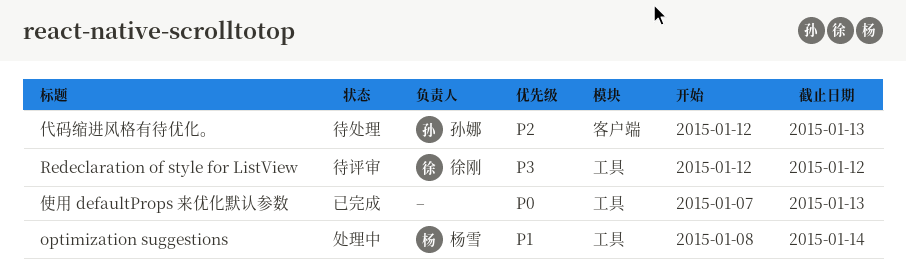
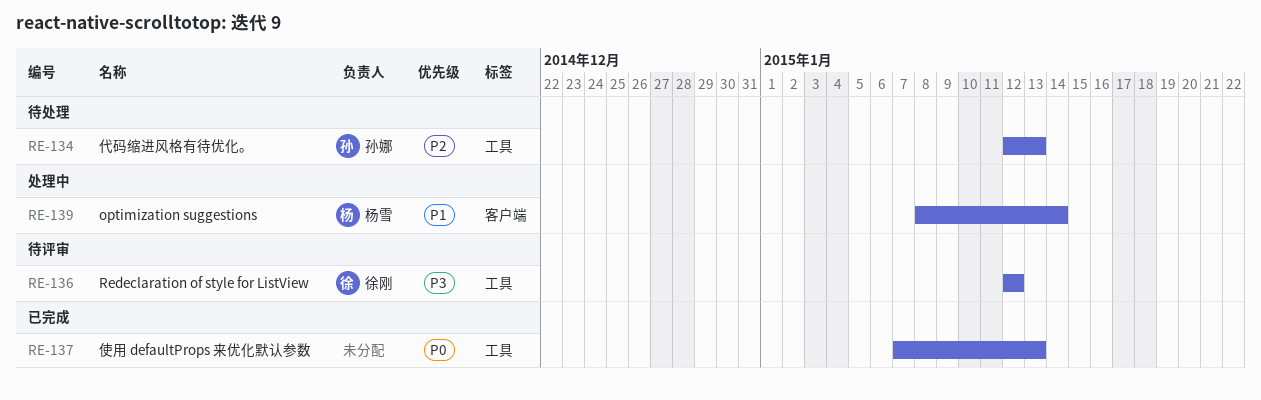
optimization suggestions, label: 工具 -> 客户端
代码缩进风格有待优化。, label: 客户端 -> 工具

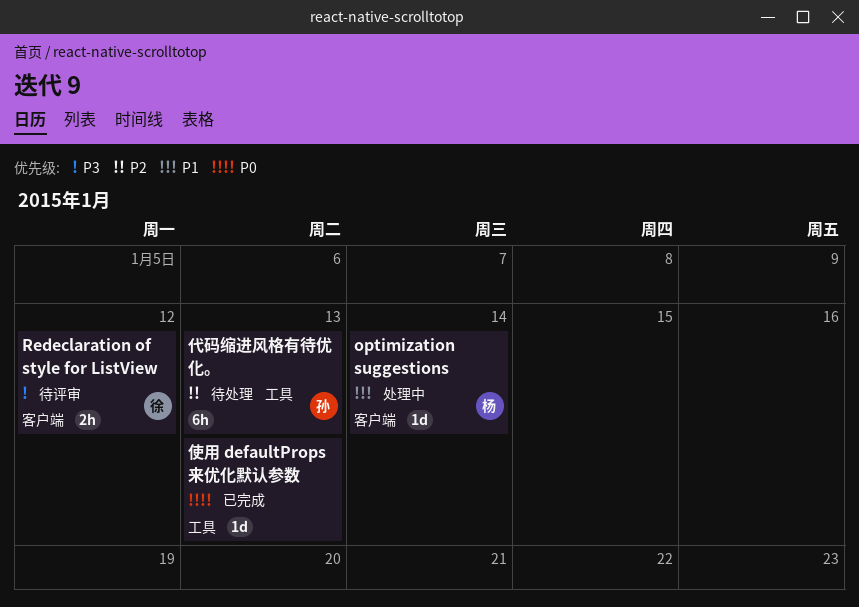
Redeclaration of style for ListView, label: 工具 -> 客户端

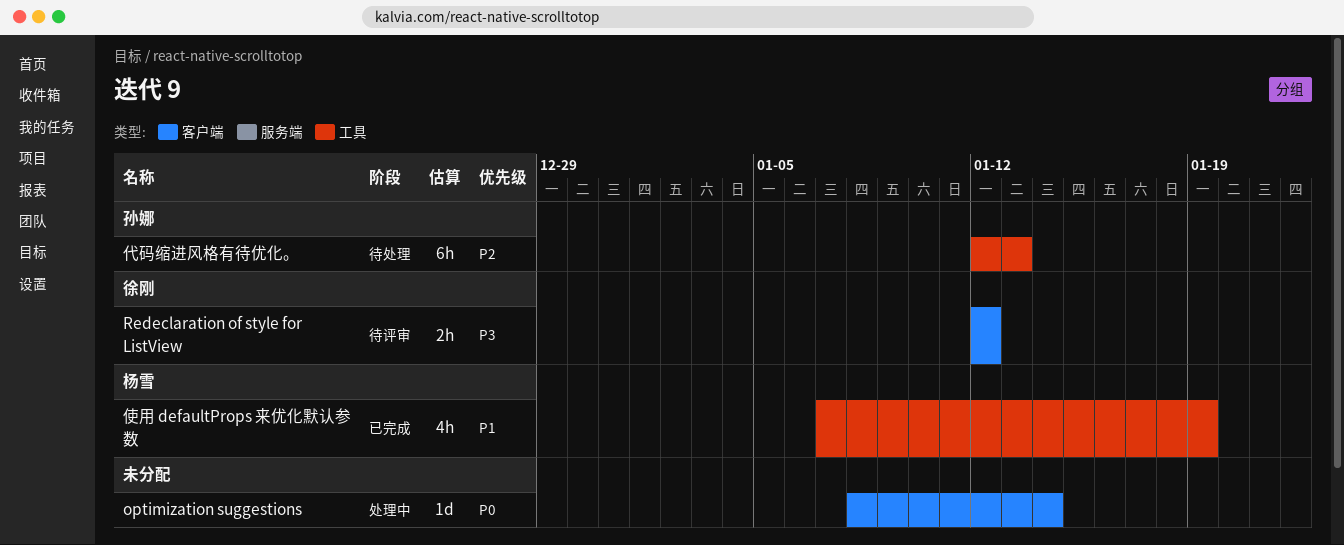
optimization suggestions, owner: 杨雪 -> none
optimization suggestions, priority: P1 -> P0
使用 defaultProps 来优化默认参数, owner: none -> 杨雪
使用 defaultProps 来优化默认参数, priority: P0 -> P1
使用 defaultProps 来优化默认参数, estimate: 1d -> 4h
使用 defaultProps 来优化默认参数, due: Jan 13 -> Jan 19

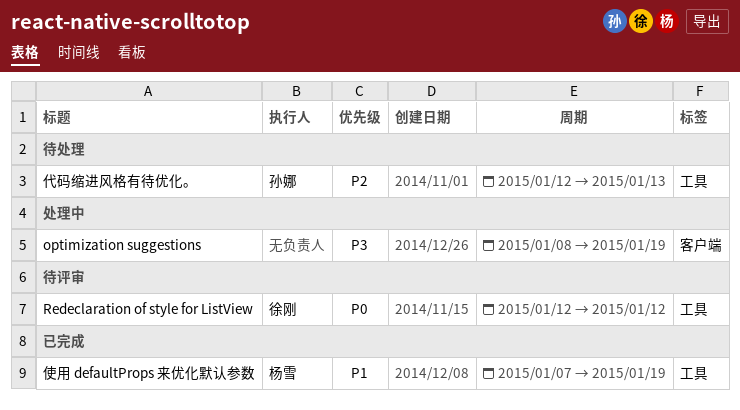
optimization suggestions, priority: P0 -> P3
optimization suggestions, due: Jan 14 -> Jan 19
Redeclaration of style for ListView, priority: P3 -> P0
Redeclaration of style for ListView, label: 客户端 -> 工具

